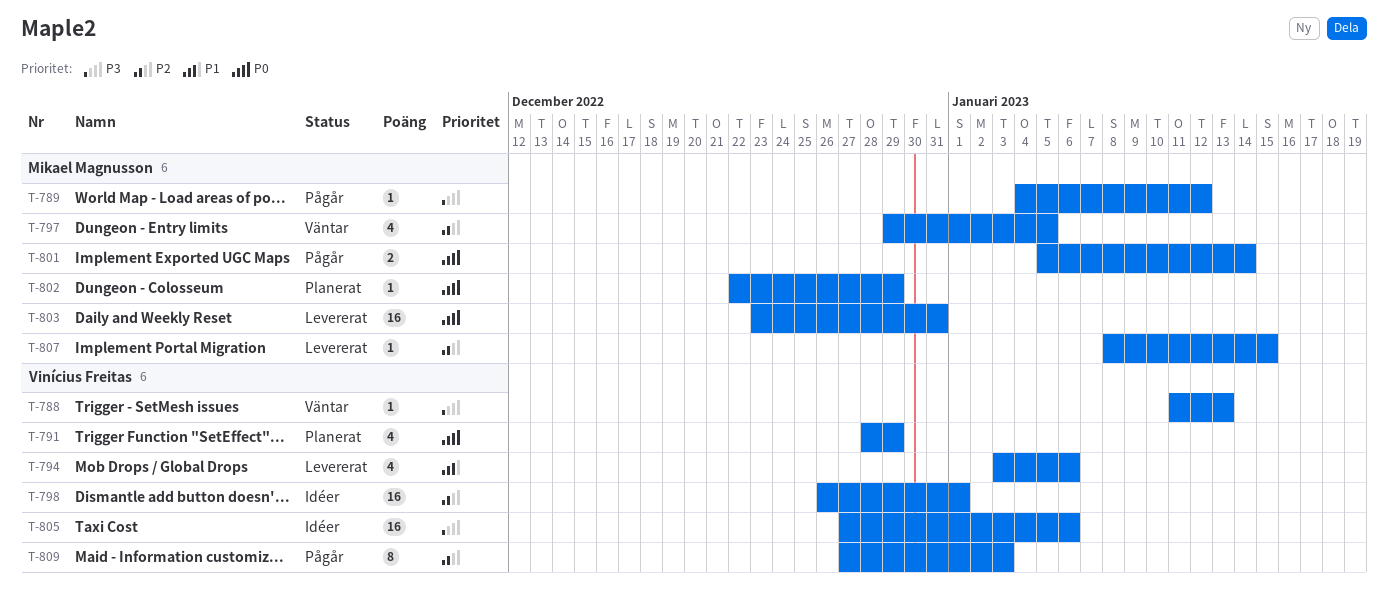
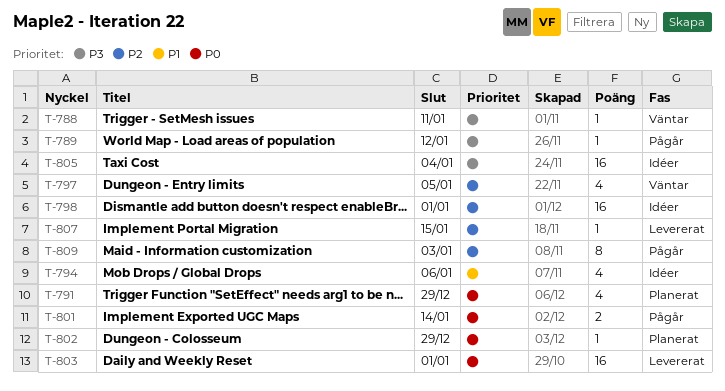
T-788, due: Jan 13 -> Jan 11
T-794, status: Levererat -> Idéer
T-803, due: Dec 31 -> Jan 1
T-805, due: Jan 6 -> Jan 4

